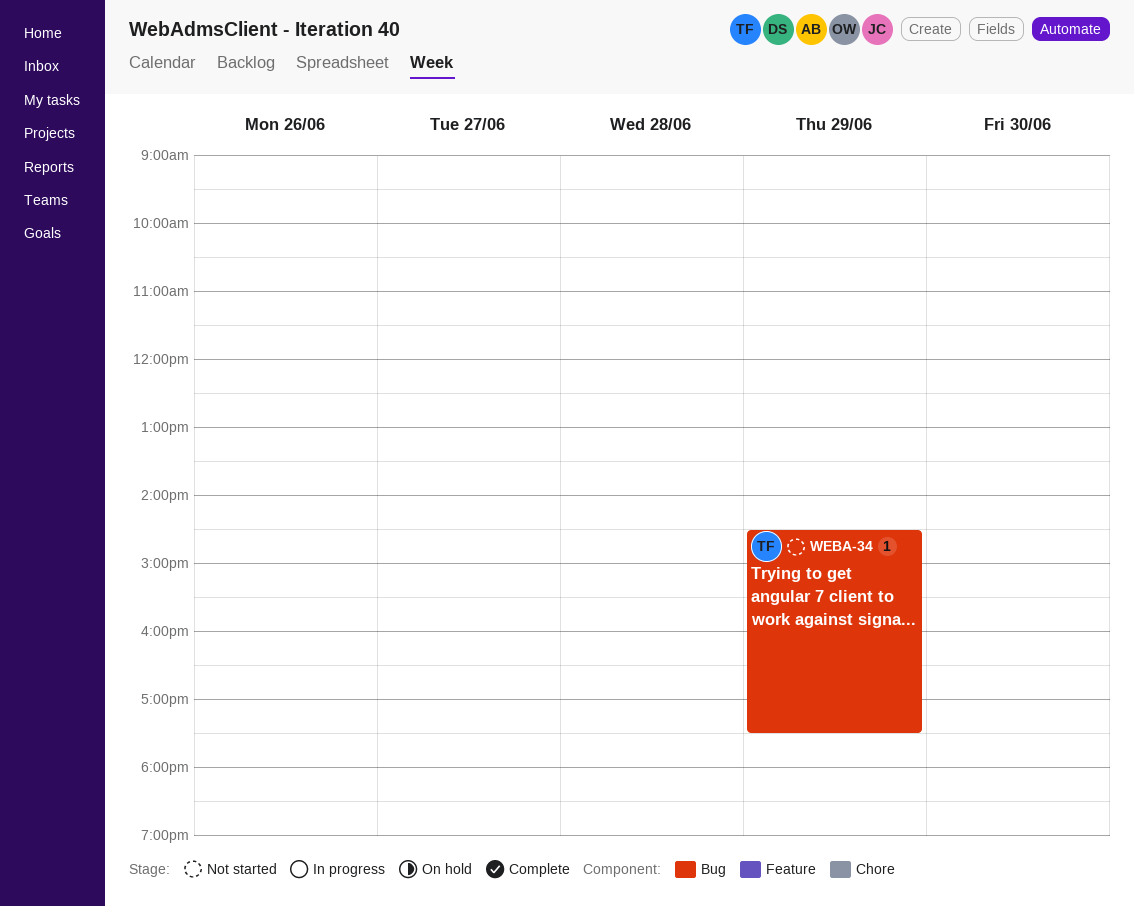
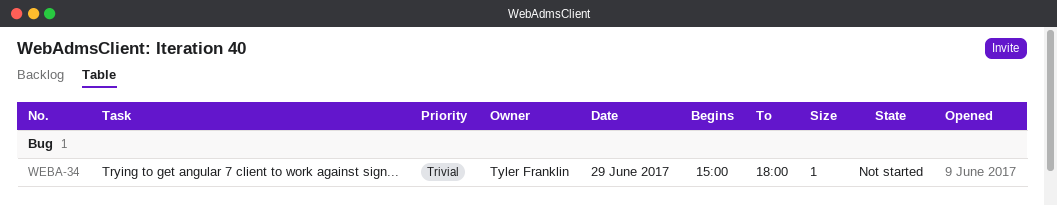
WEBA-34, begins: 14:30 -> 15:00
WEBA-34, ends: 17:30 -> 18:00

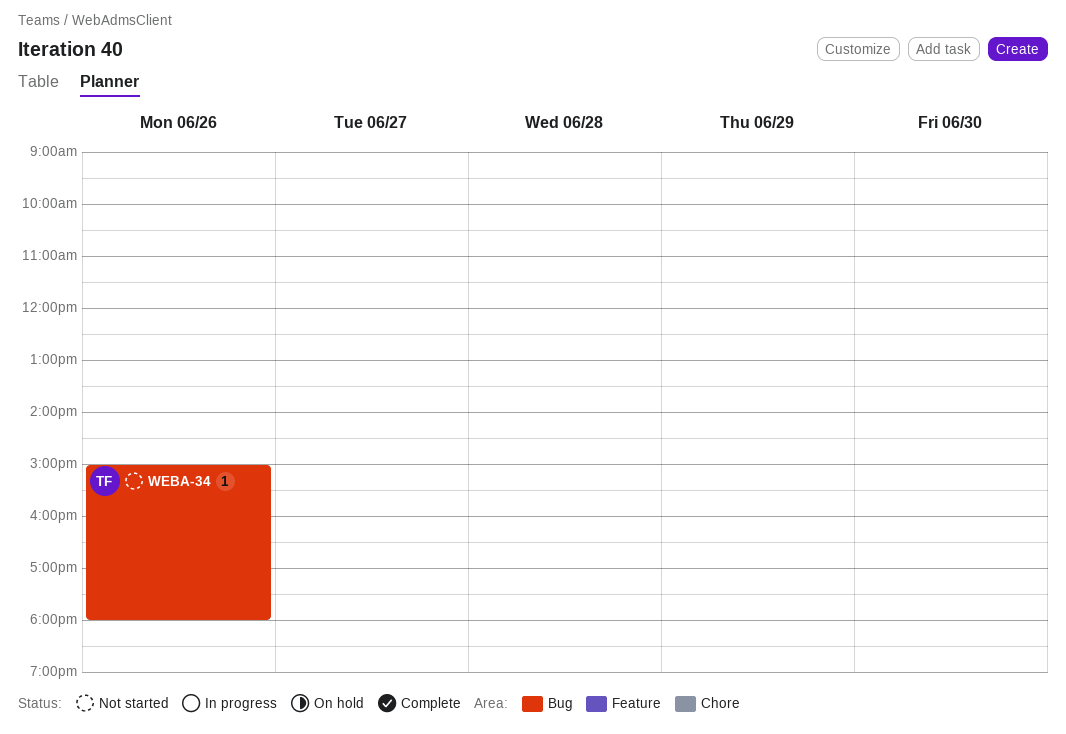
WEBA-34, day: Jun 29 -> Jun 26

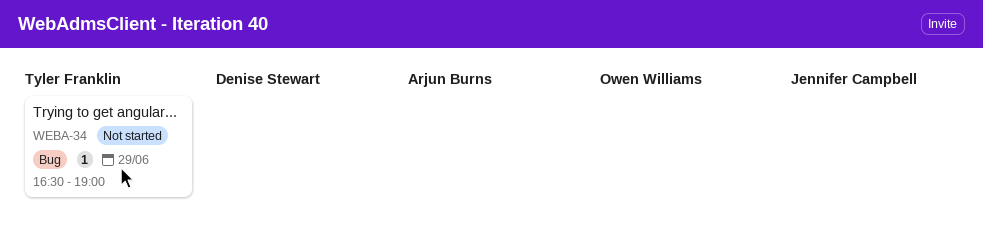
WEBA-34, day: Jun 26 -> Jun 29
WEBA-34, begins: 15:00 -> 16:30
WEBA-34, ends: 18:00 -> 19:00

